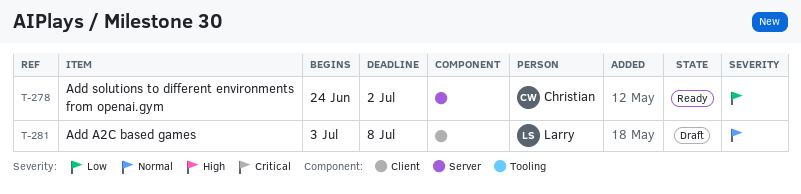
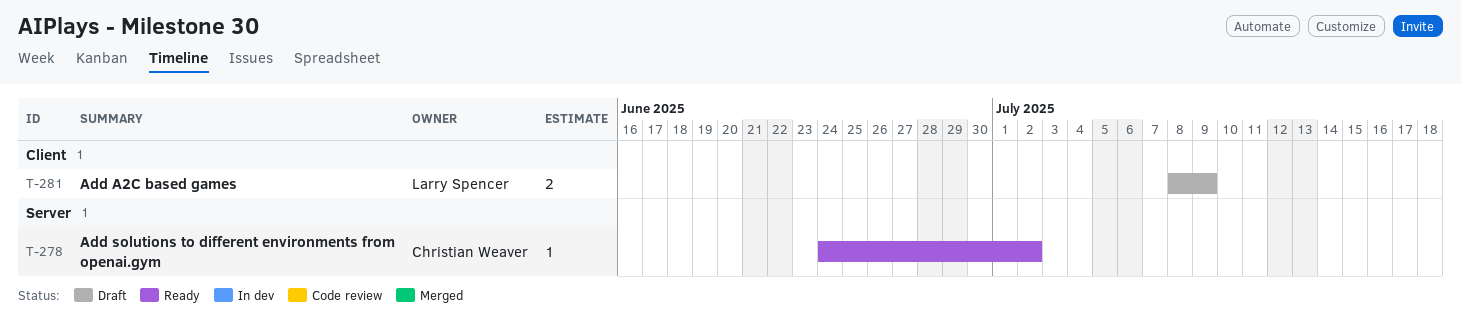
T-281, start: Jul 3 -> Jul 8
T-281, due: Jul 8 -> Jul 9

